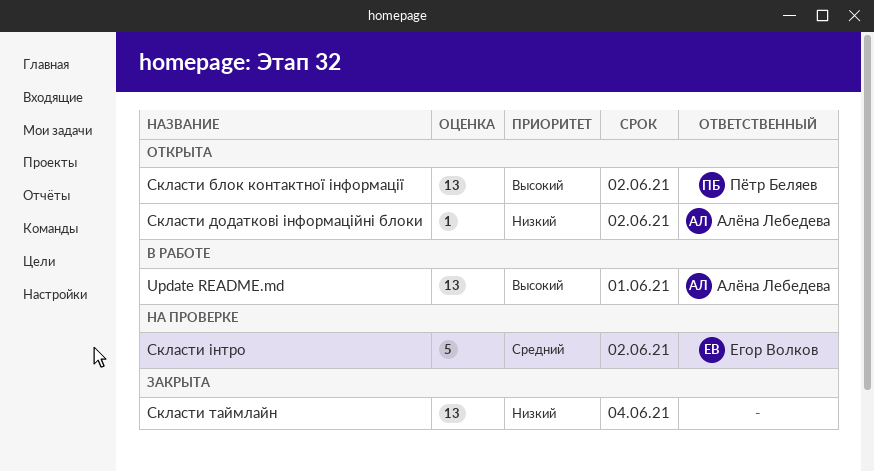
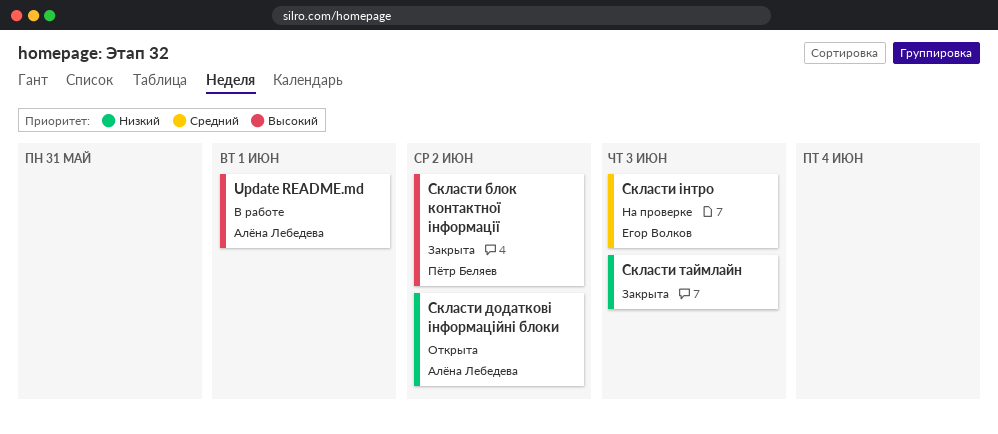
Скласти блок контактної інформації, status: Открыта -> Закрыта
Скласти таймлайн, due: Jun 4 -> Jun 3
Скласти інтро, due: Jun 2 -> Jun 3

